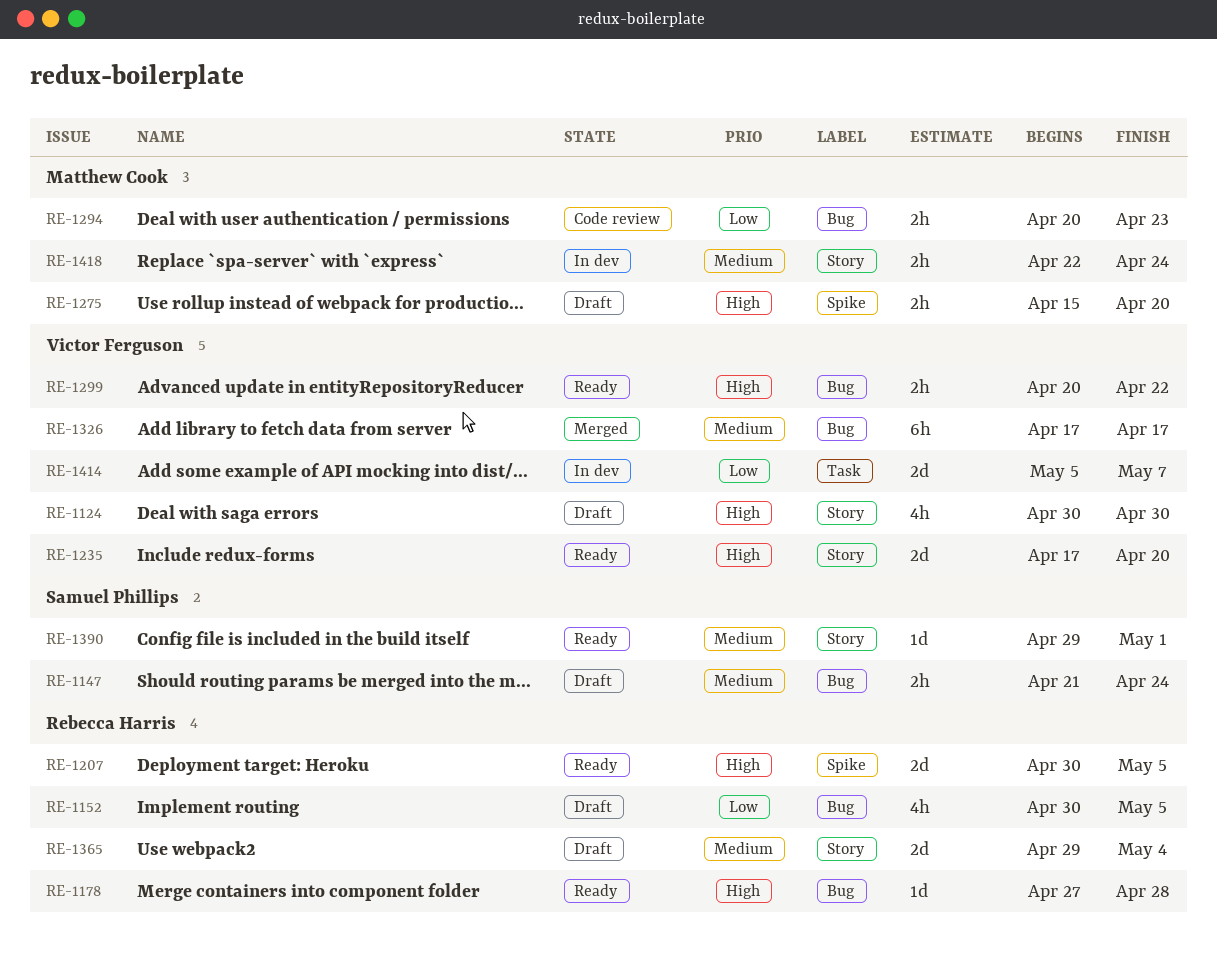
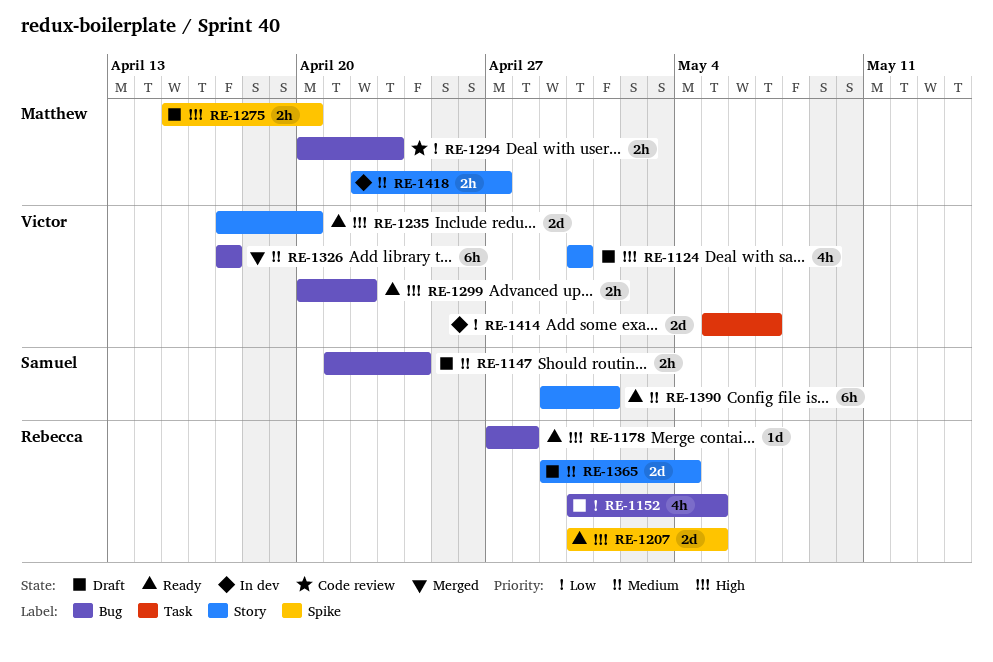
RE-1390, estimate: 1d -> 6h
RE-1418, due: Apr 24 -> Apr 27

